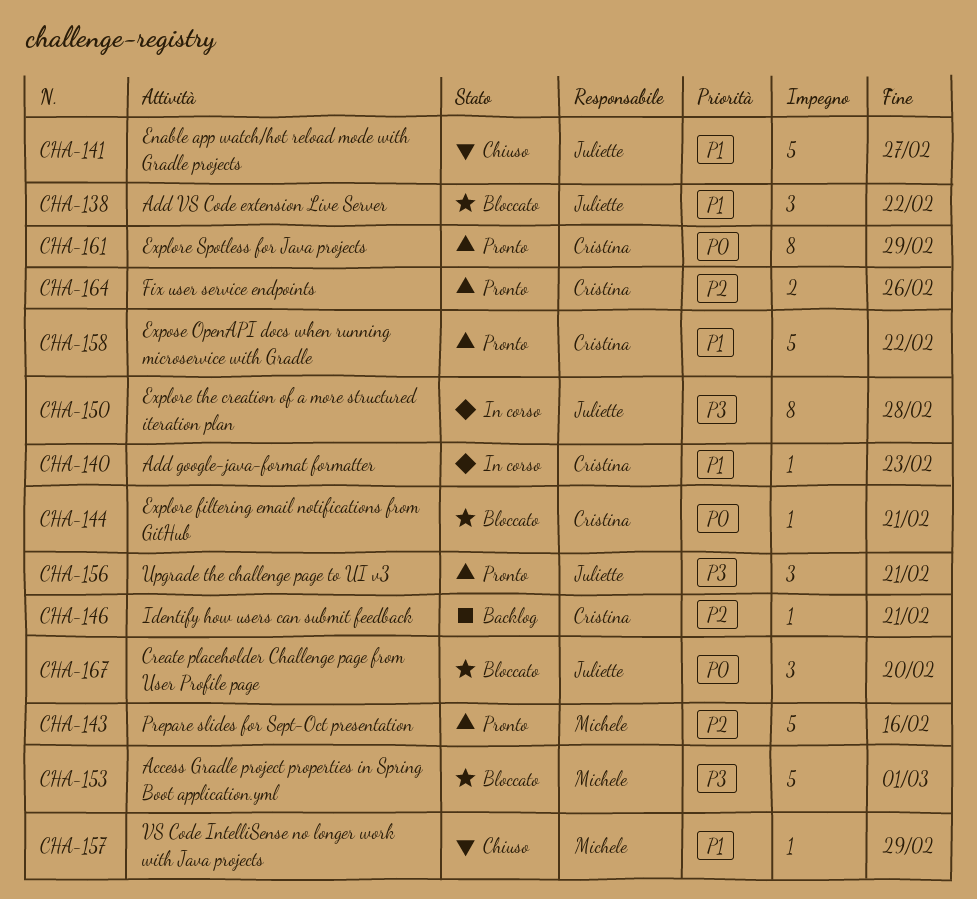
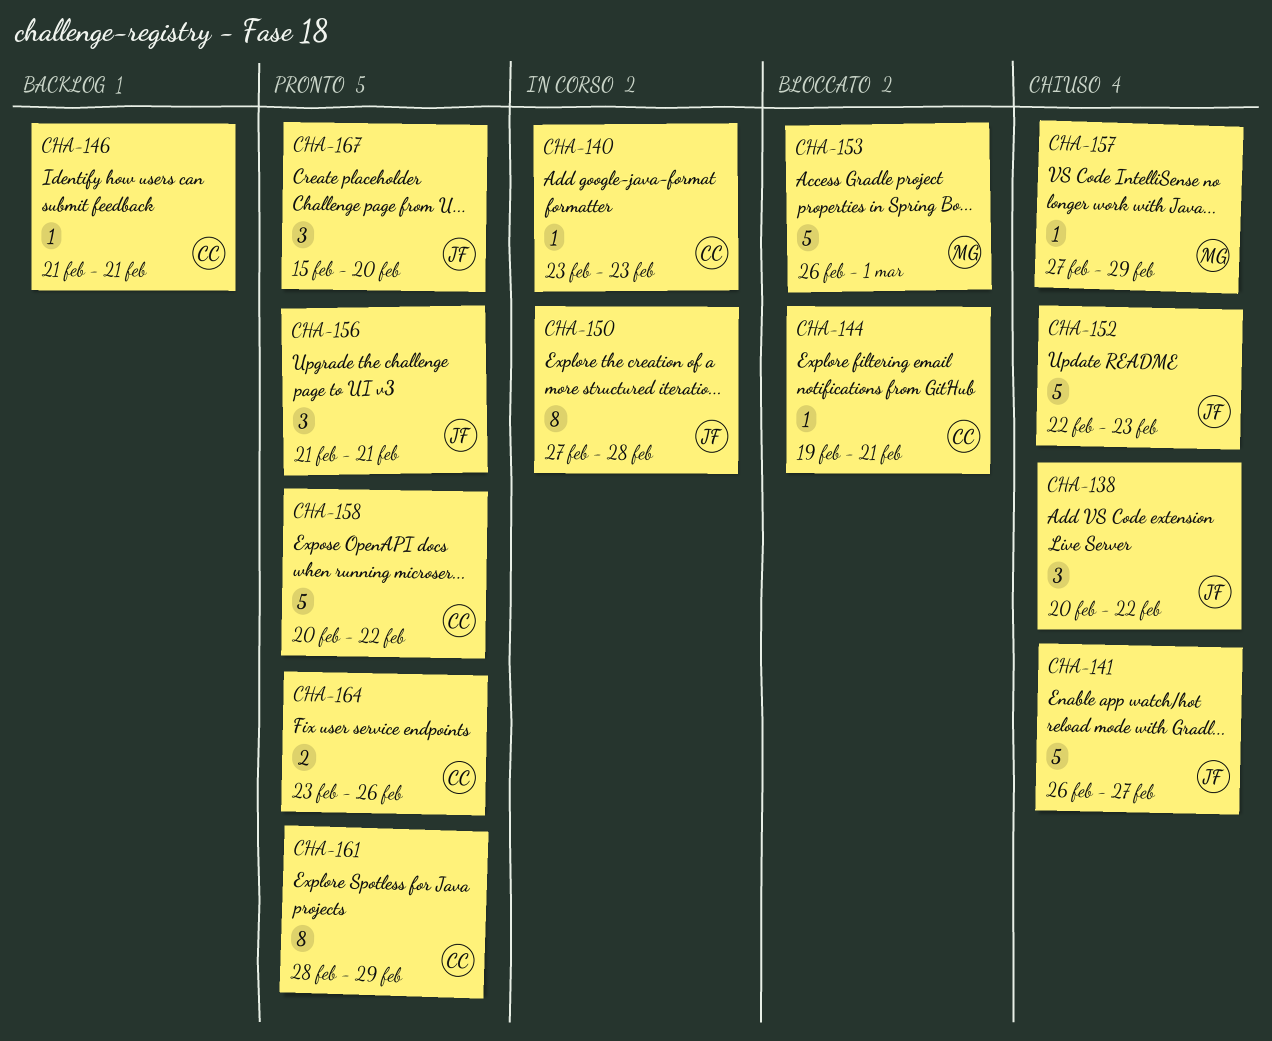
CHA-138, status: Bloccato -> Chiuso
CHA-143: present -> none
CHA-152: none -> present
CHA-167, status: Bloccato -> Pronto

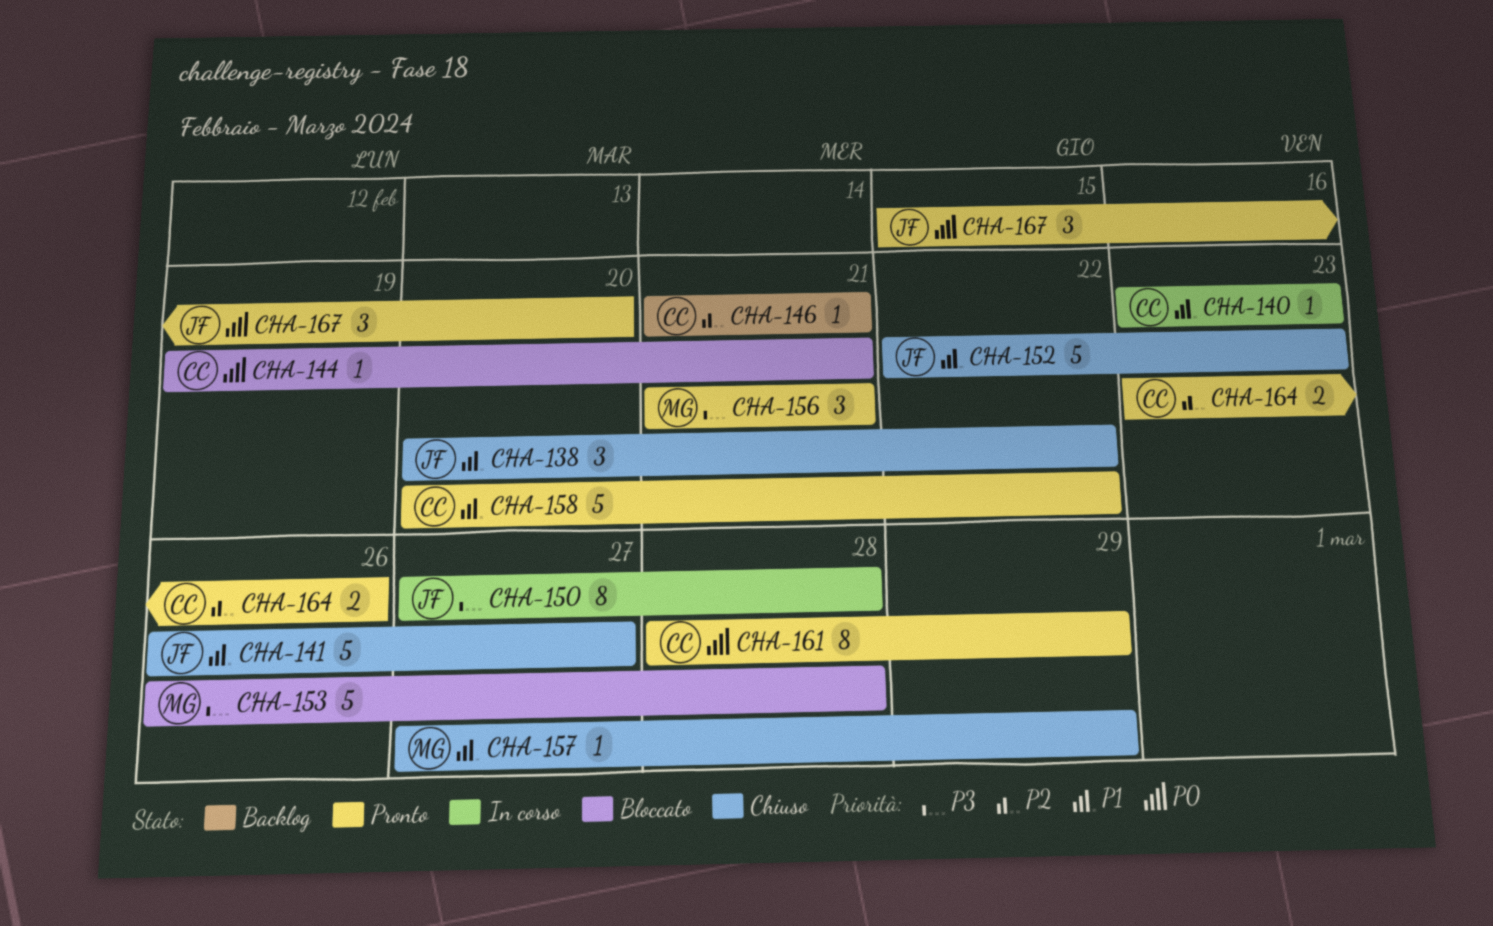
CHA-153, due: Mar 1 -> Feb 28
CHA-156, owner: JF -> MG

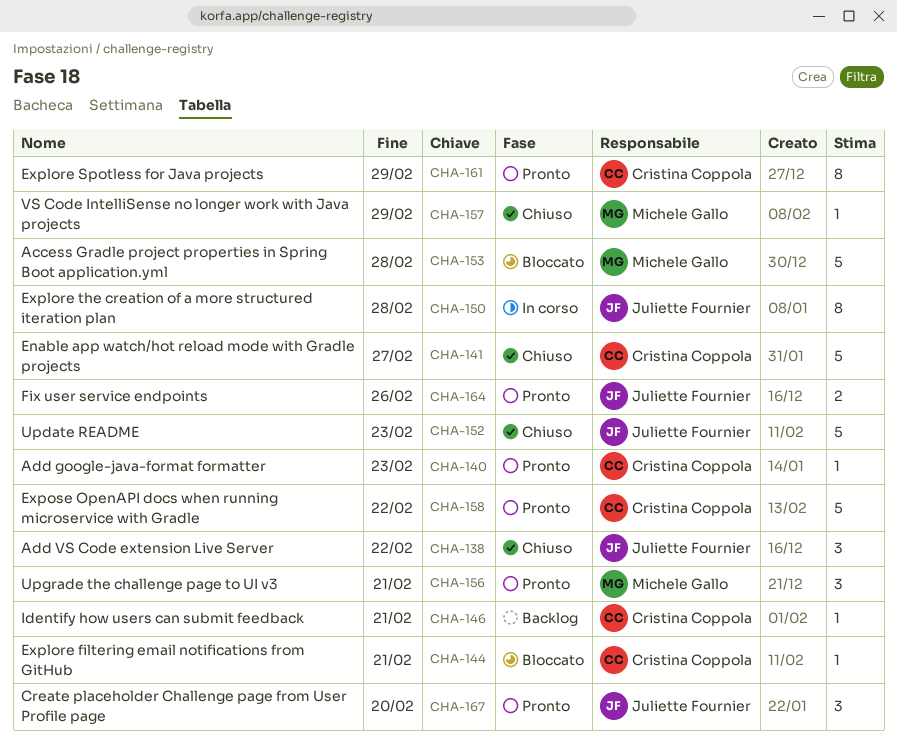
CHA-140, status: In corso -> Pronto
CHA-141, owner: Juliette Fournier -> Cristina Coppola
CHA-164, owner: Cristina Coppola -> Juliette Fournier

